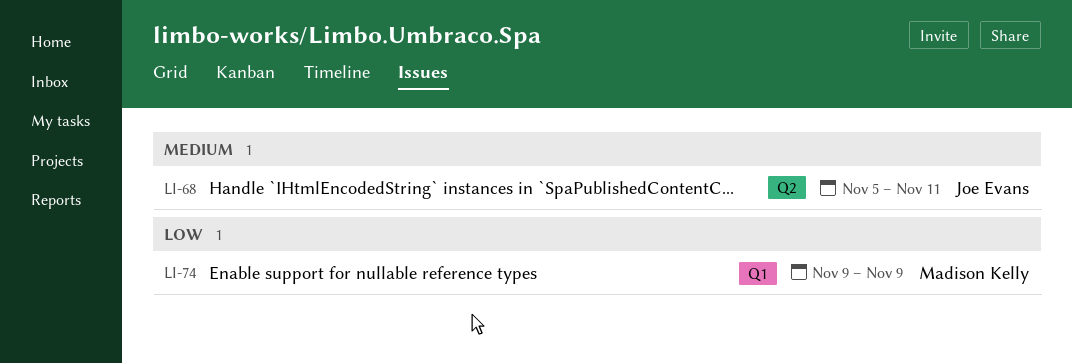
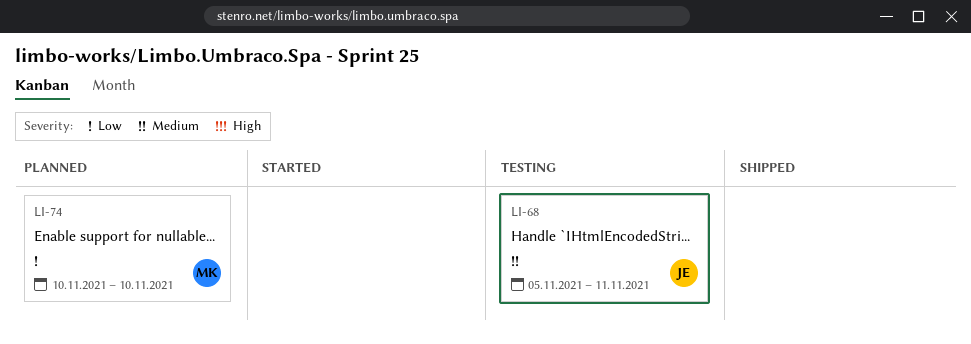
LI-74, start: Nov 9 -> Nov 10
LI-74, due: Nov 9 -> Nov 10

